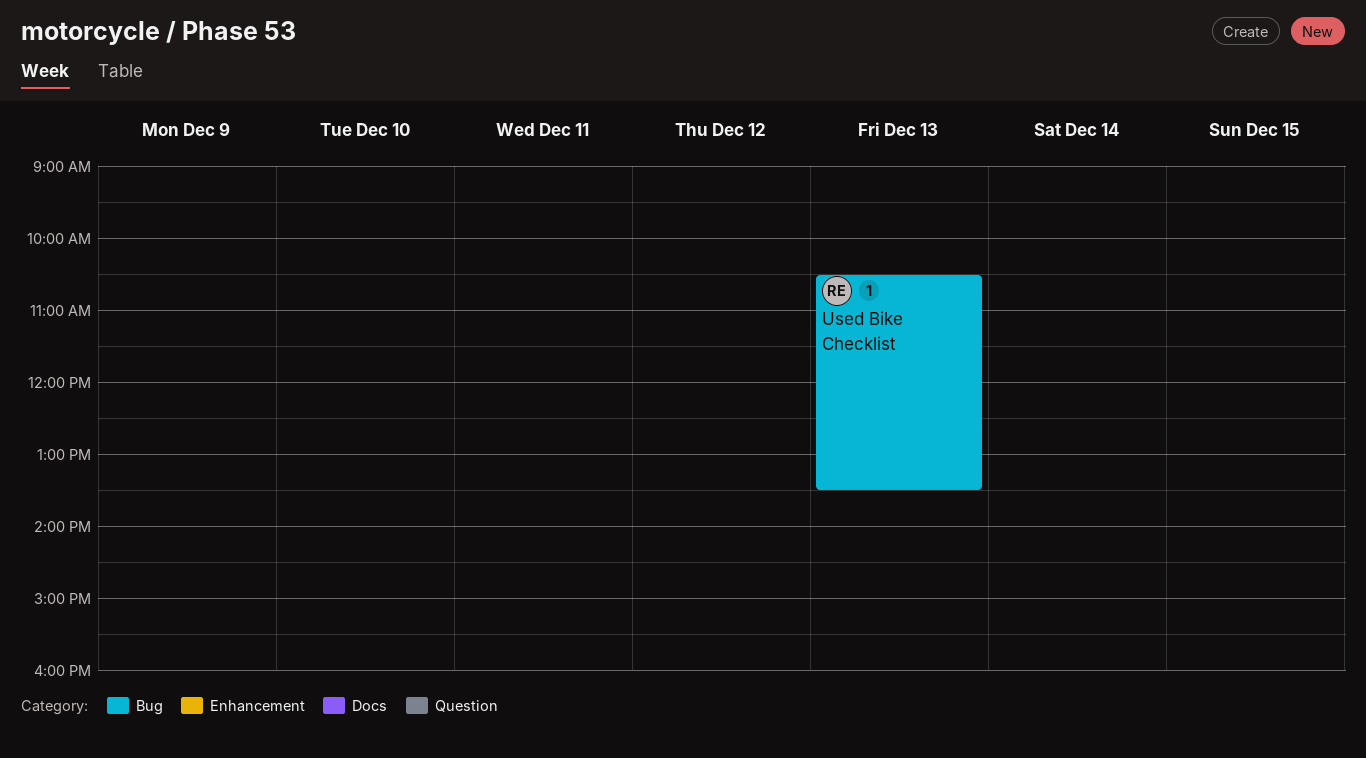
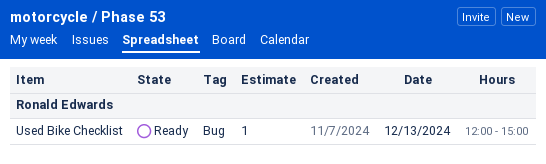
Used Bike Checklist, begins: 10:30 -> 12:00
Used Bike Checklist, ends: 13:30 -> 15:00

